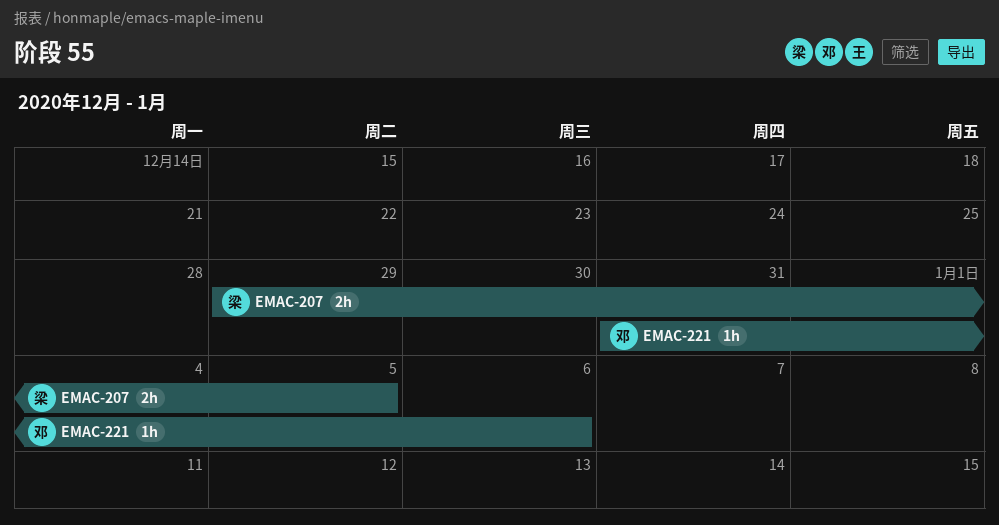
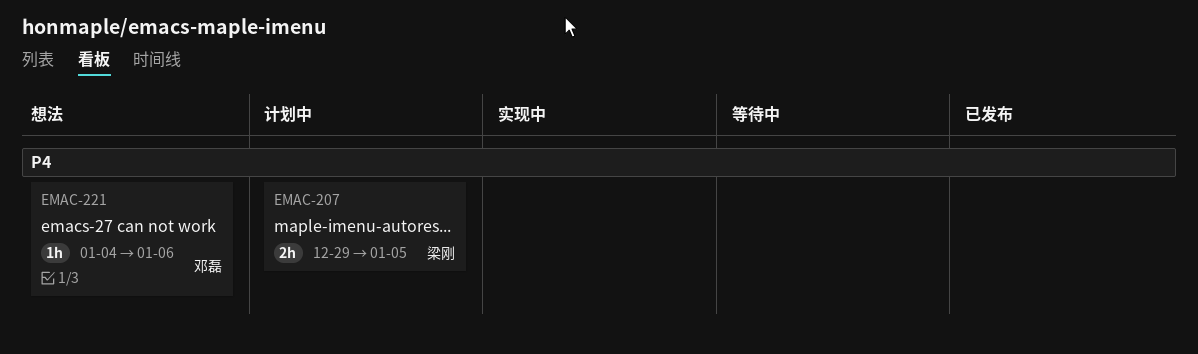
EMAC-221, start: Dec 31 -> Jan 4

